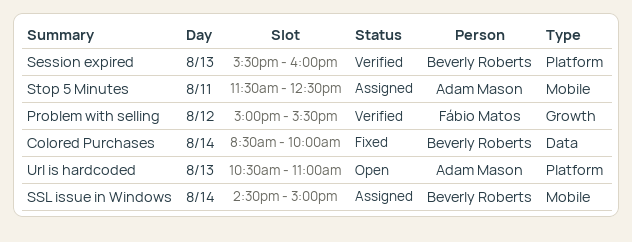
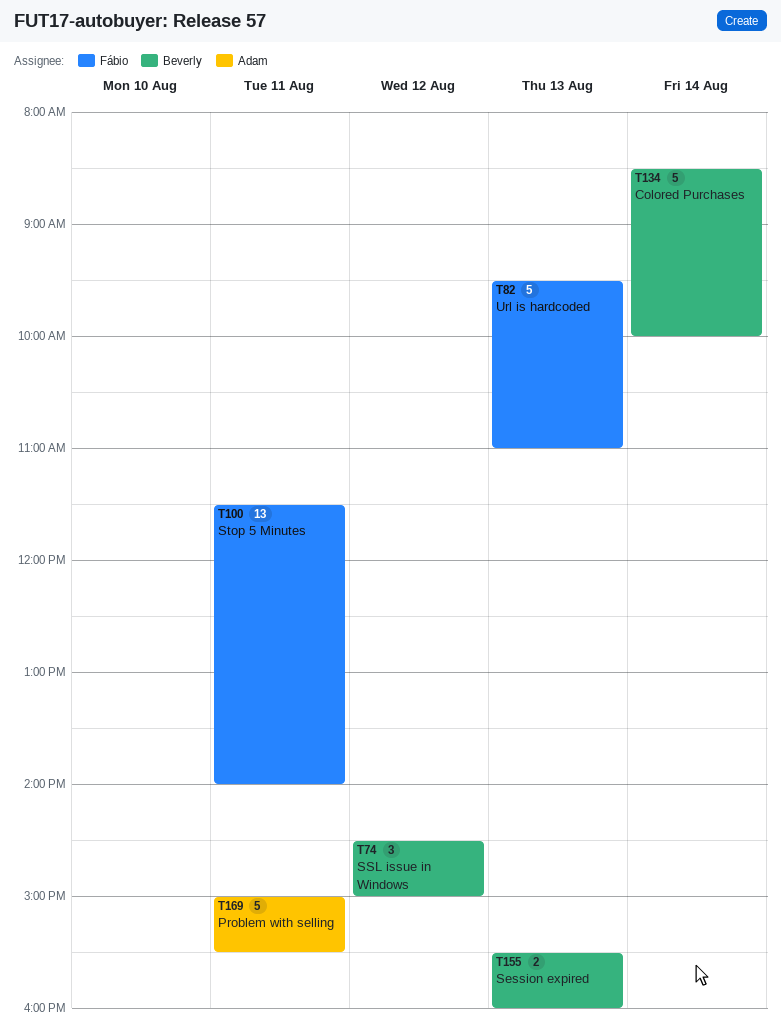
Problem with selling, owner: Fábio Matos -> Adam Mason
Problem with selling, day: Aug 12 -> Aug 11
SSL issue in Windows, day: Aug 14 -> Aug 12
Stop 5 Minutes, owner: Adam Mason -> Fábio Matos
Stop 5 Minutes, ends: 12:30 -> 14:00
Url is hardcoded, owner: Adam Mason -> Fábio Matos
Url is hardcoded, begins: 10:30 -> 09:30

